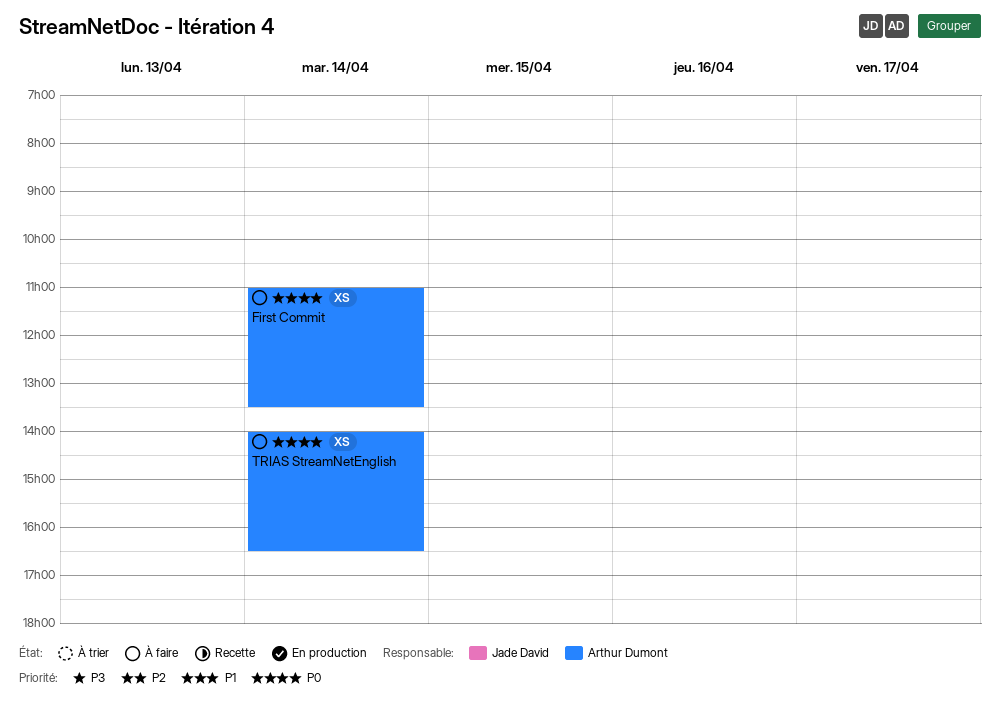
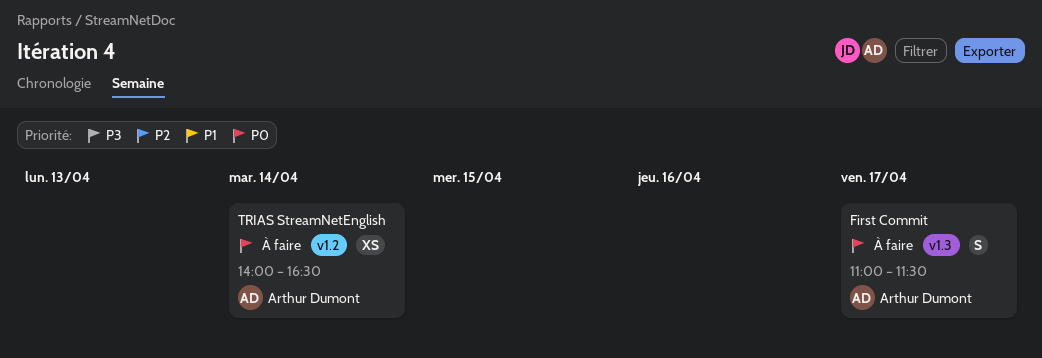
First Commit, estimate: XS -> S
First Commit, day: Apr 14 -> Apr 17
First Commit, ends: 13:30 -> 11:30

